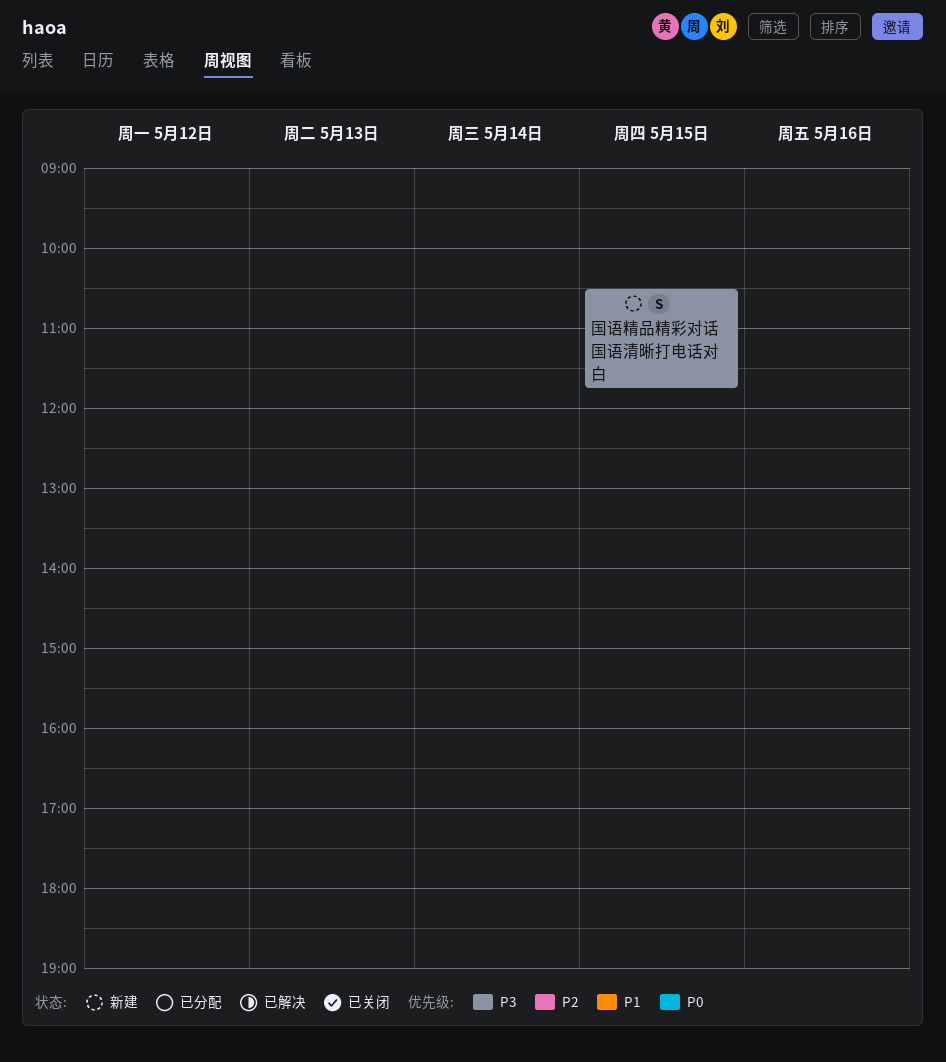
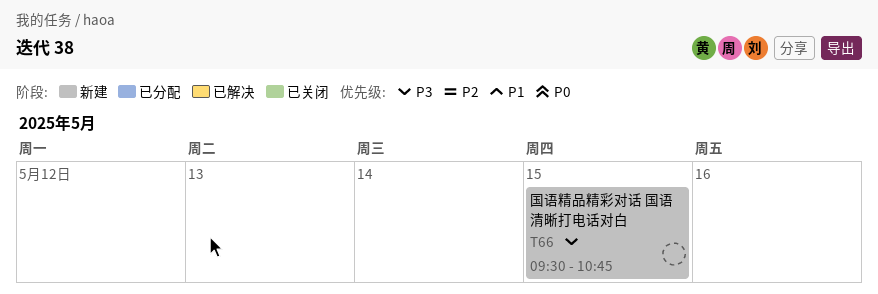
国语精品精彩对话 国语清晰打电话对白, begins: 10:30 -> 09:30
国语精品精彩对话 国语清晰打电话对白, ends: 11:45 -> 10:45

